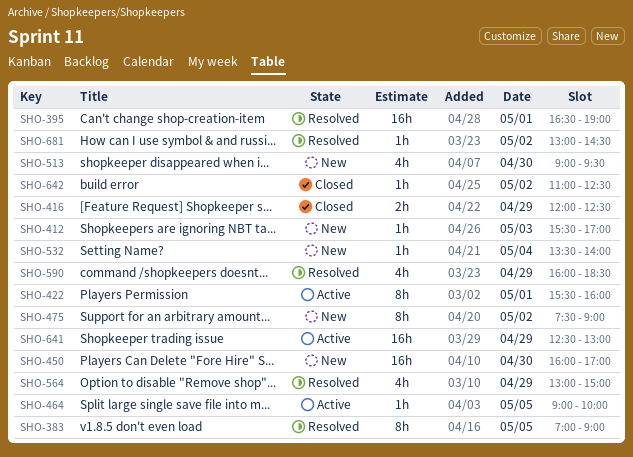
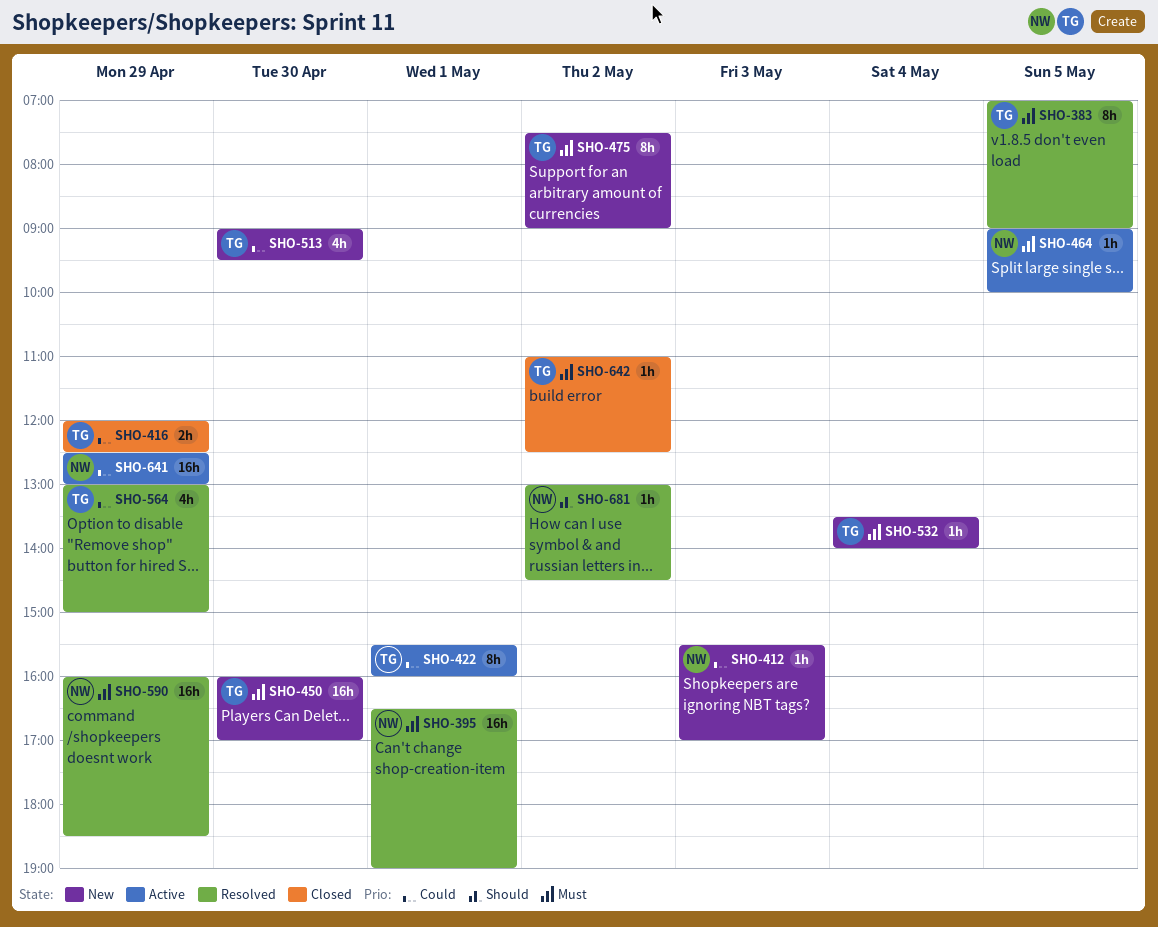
SHO-590, estimate: 4h -> 16h

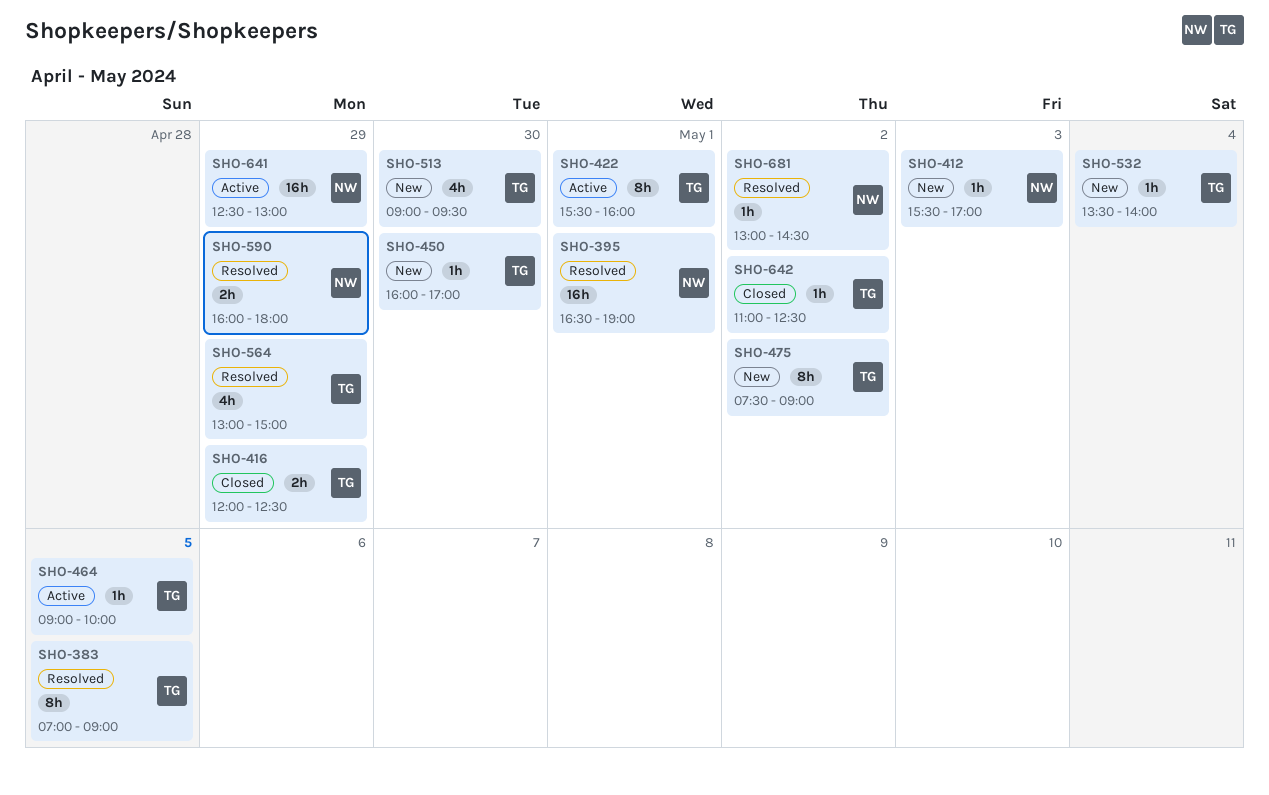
SHO-450, estimate: 16h -> 1h
SHO-464, owner: NW -> TG
SHO-590, estimate: 16h -> 2h
SHO-590, ends: 18:30 -> 18:00

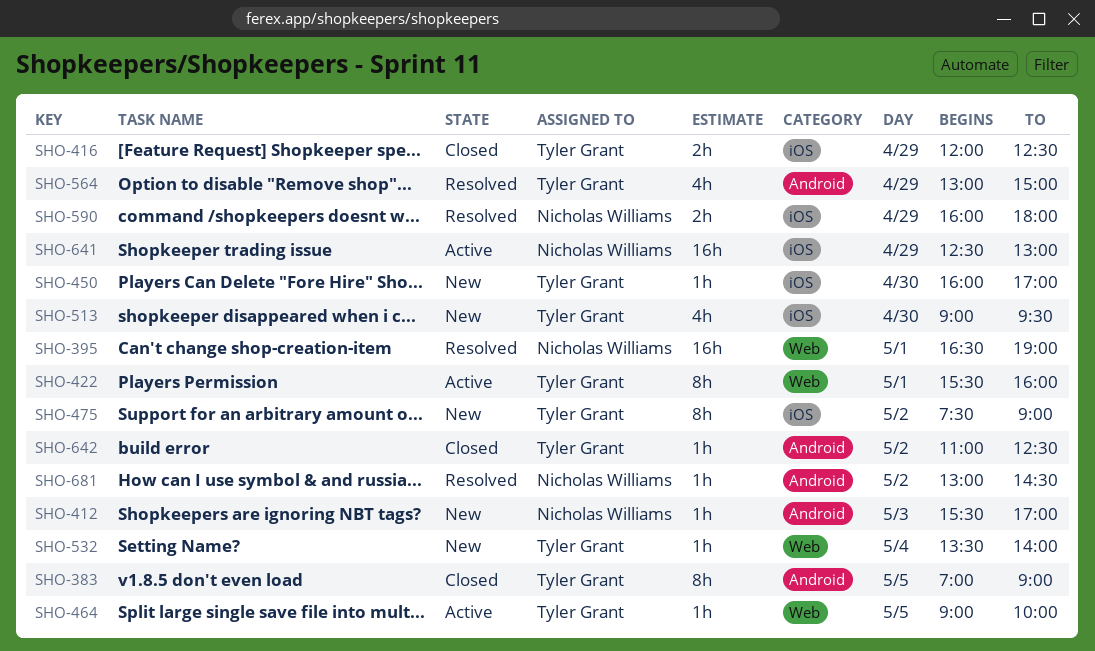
SHO-383, status: Resolved -> Closed

